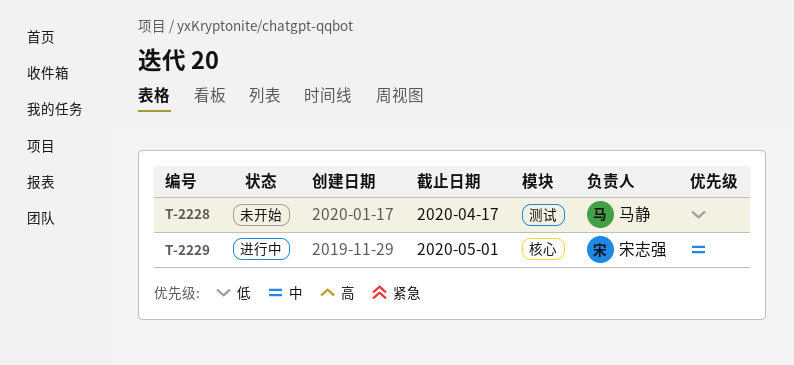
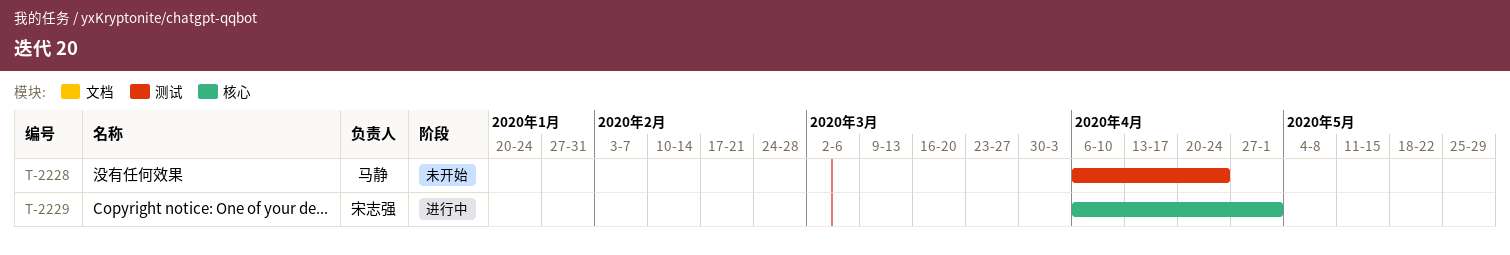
T-2228, due: Apr 17 -> Apr 24

